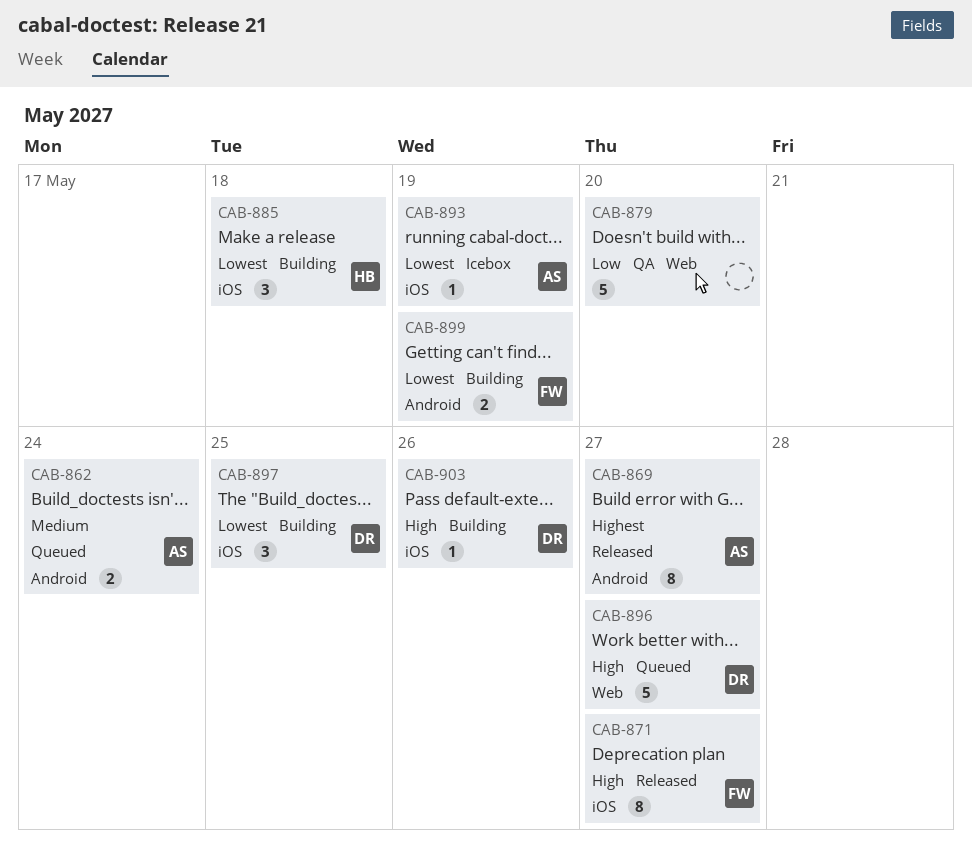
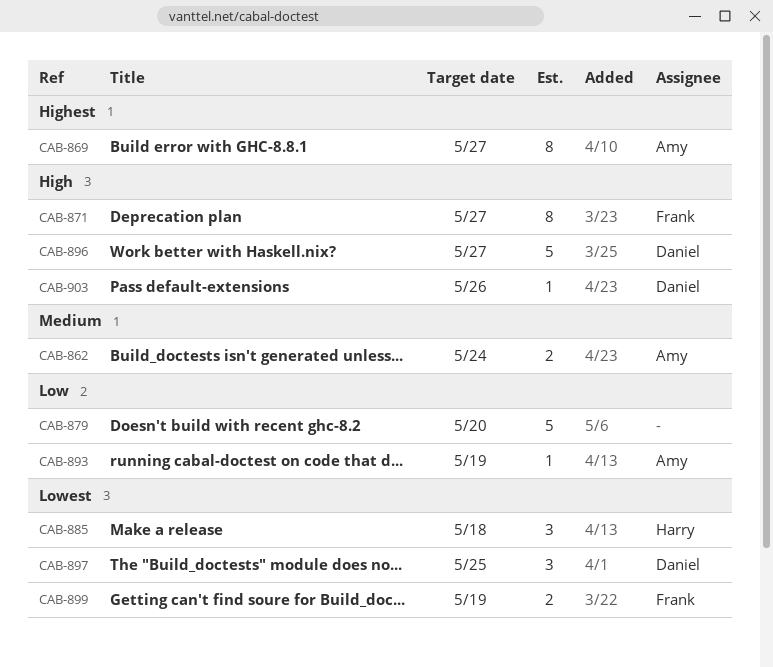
CAB-893, priority: Lowest -> Low

